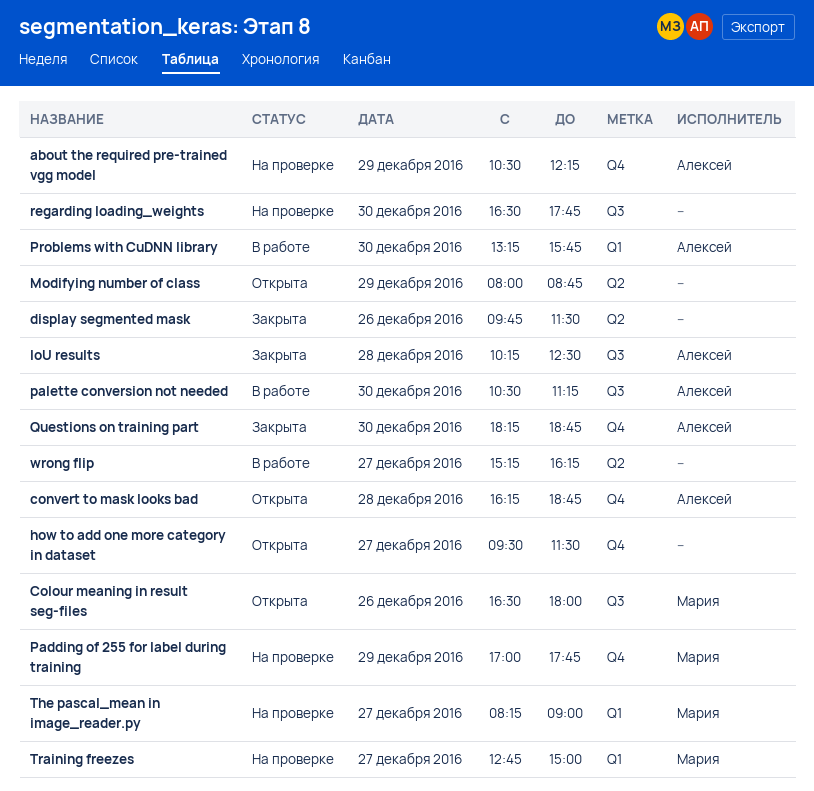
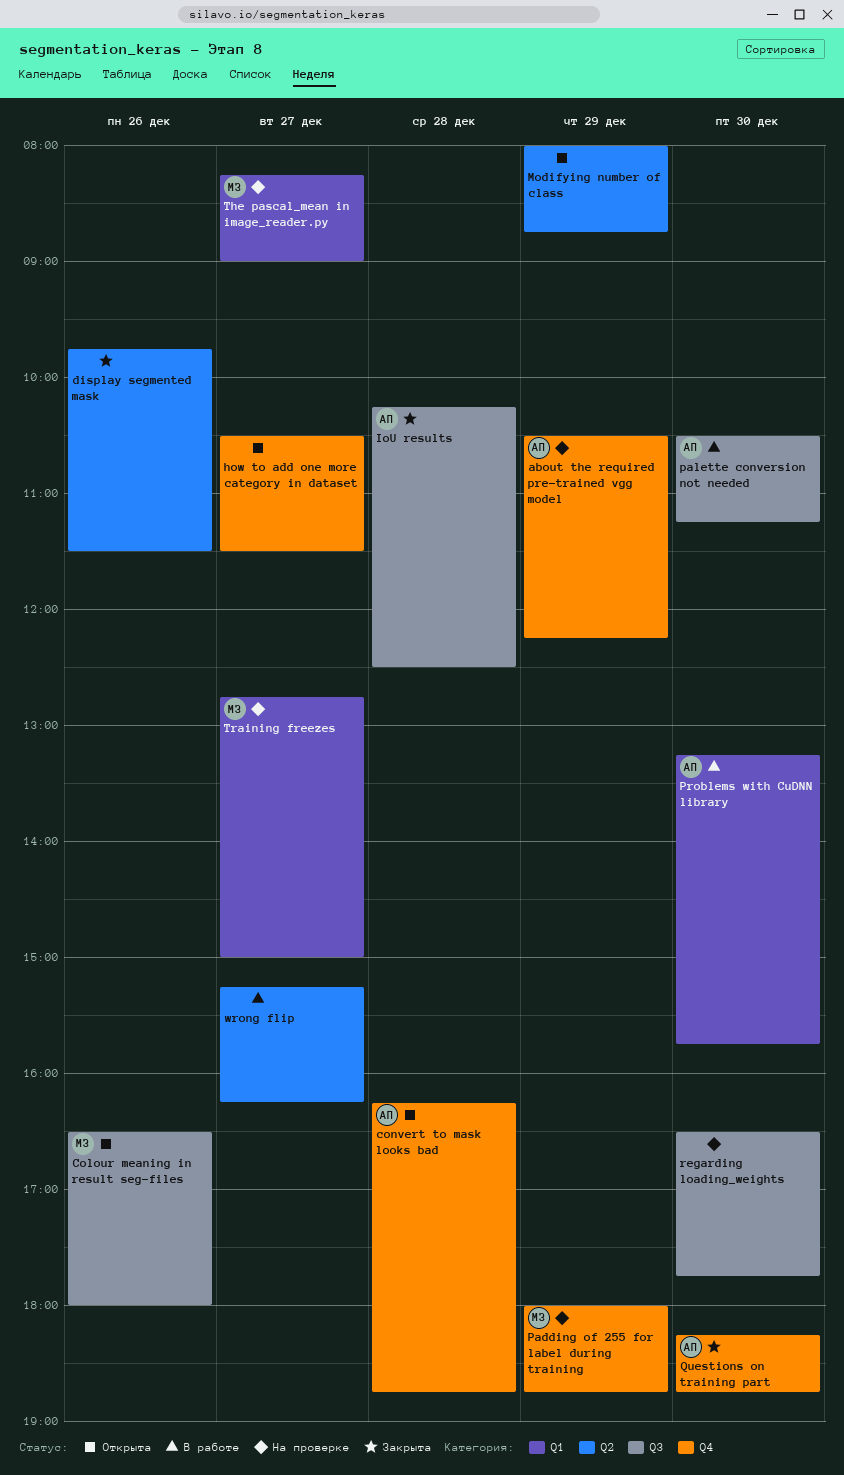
how to add one more category in dataset, begins: 09:30 -> 10:30
Padding of 255 for label during training, begins: 17:00 -> 18:00
Padding of 255 for label during training, ends: 17:45 -> 18:45

